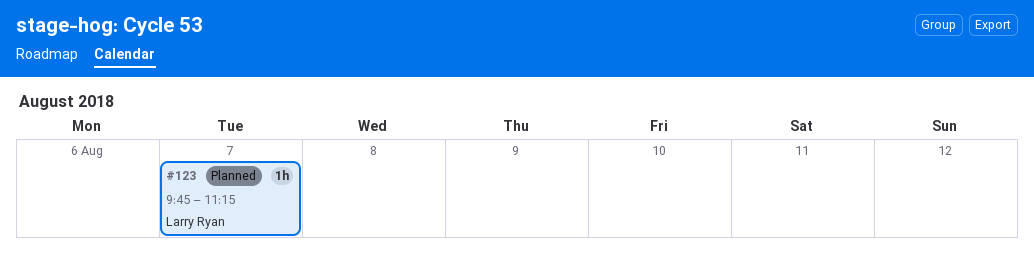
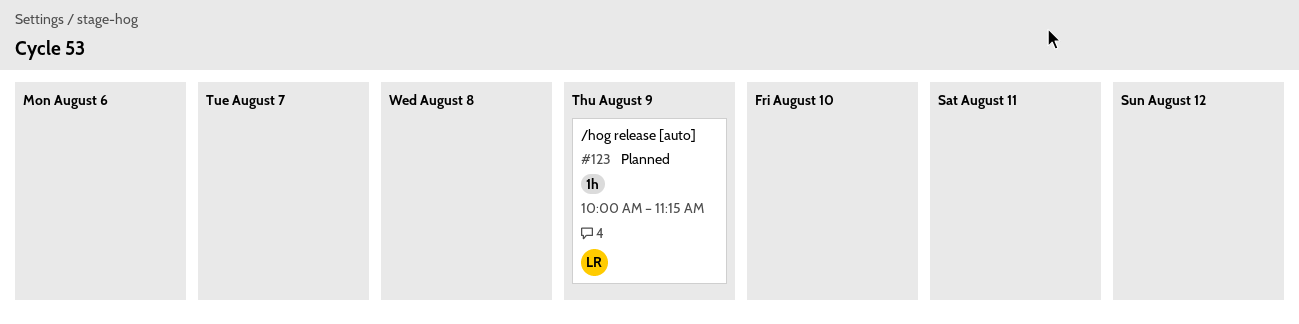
#123, day: Aug 7 -> Aug 9
#123, begins: 09:45 -> 10:00

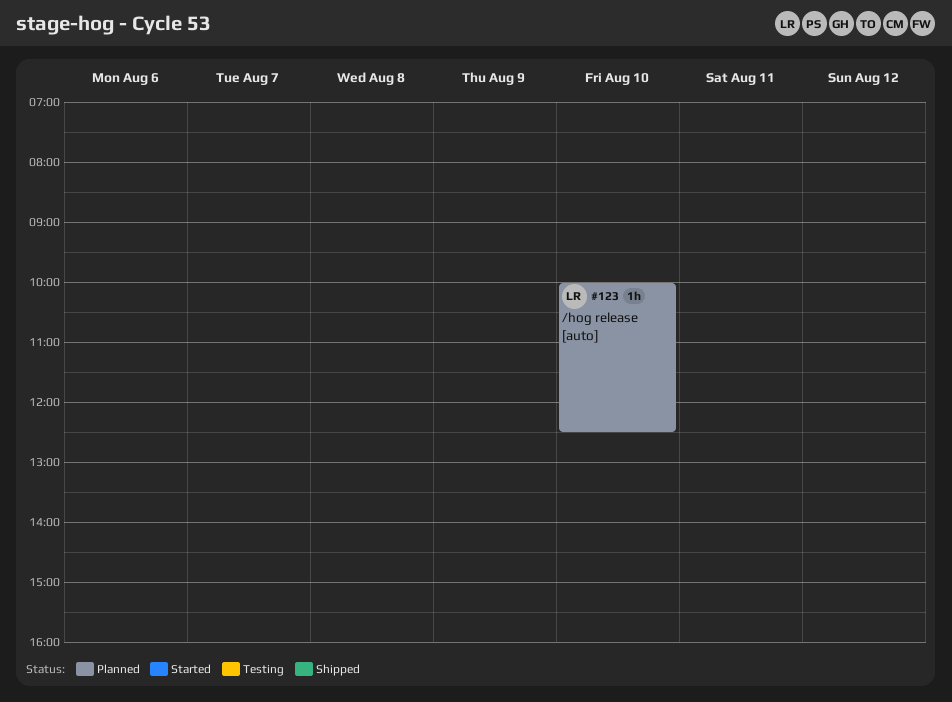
#123, day: Aug 9 -> Aug 10
#123, ends: 11:15 -> 12:30

